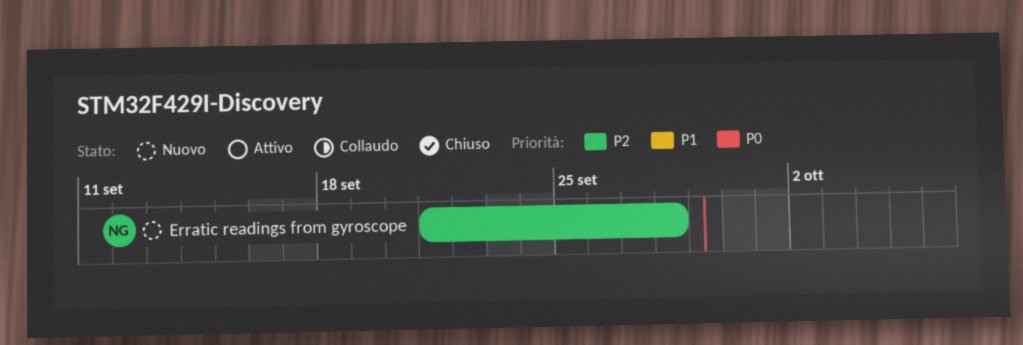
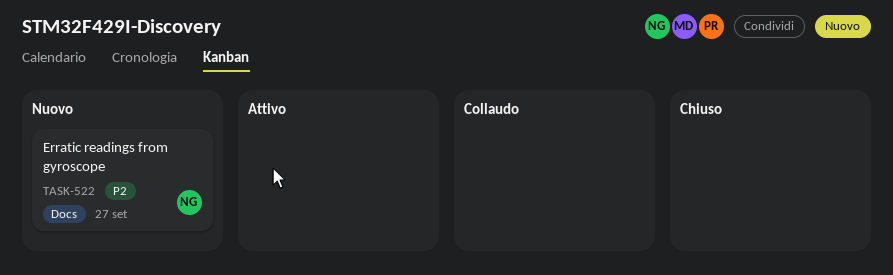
Erratic readings from gyroscope, due: Sep 28 -> Sep 27

